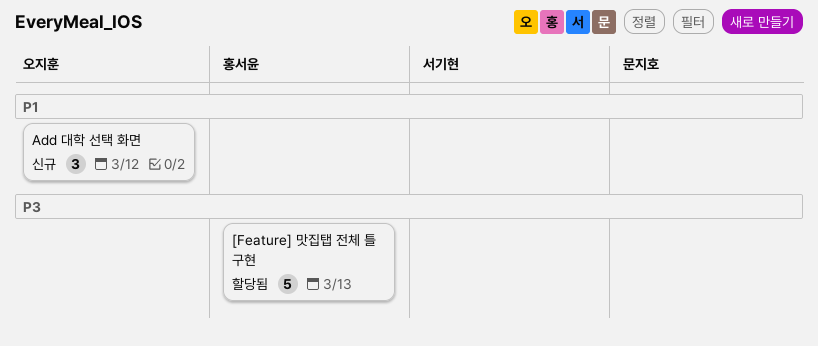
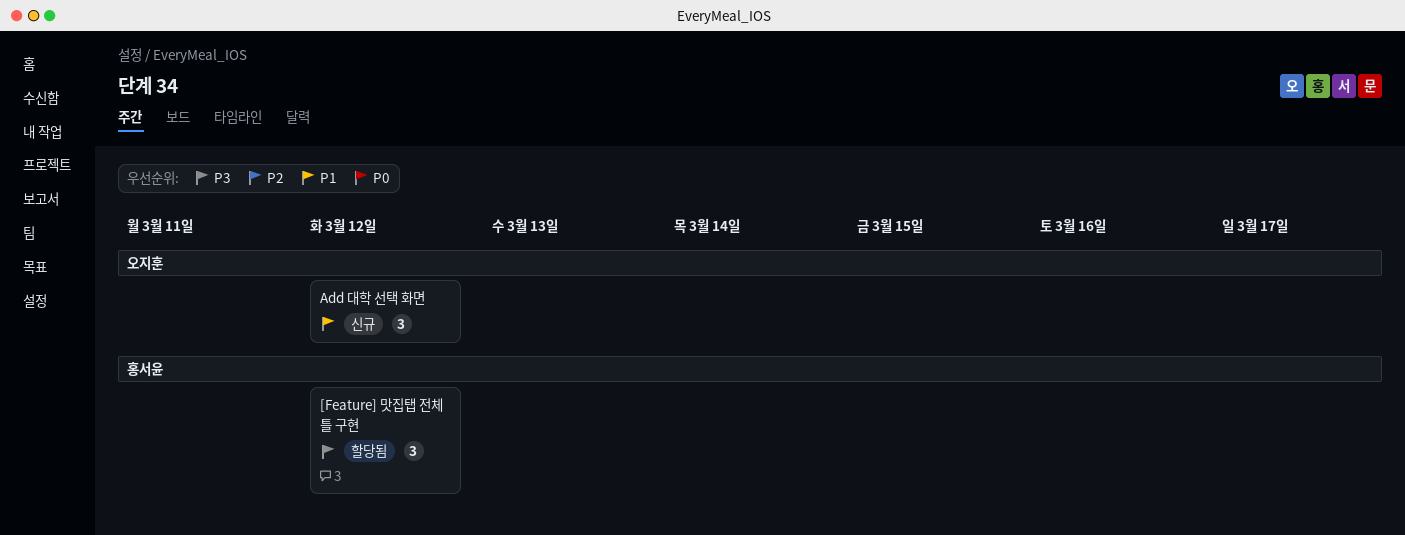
[Feature] 맛집탭 전체 틀 구현, estimate: 5 -> 3
[Feature] 맛집탭 전체 틀 구현, due: Mar 13 -> Mar 12

